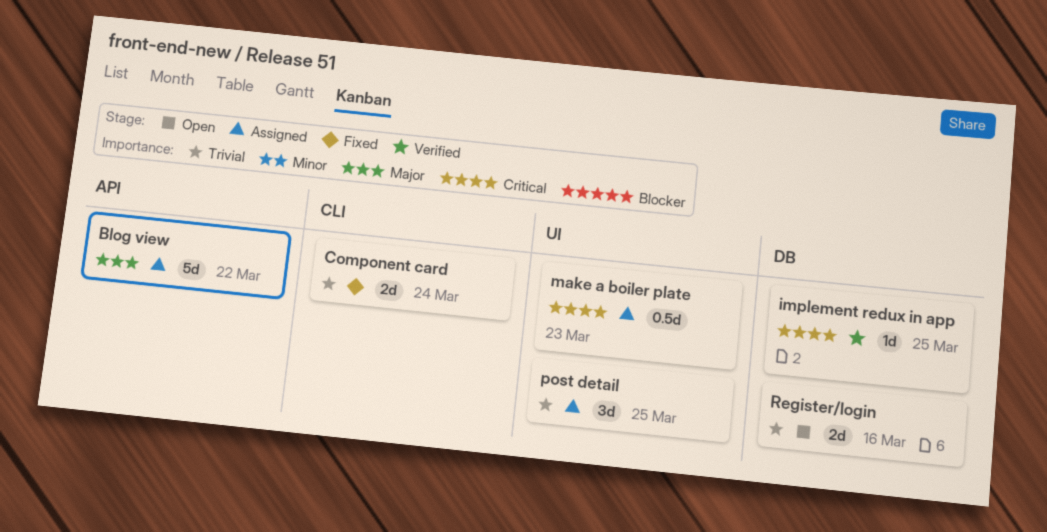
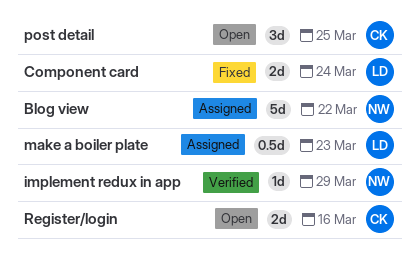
implement redux in app, due: Mar 25 -> Mar 29
post detail, status: Assigned -> Open

